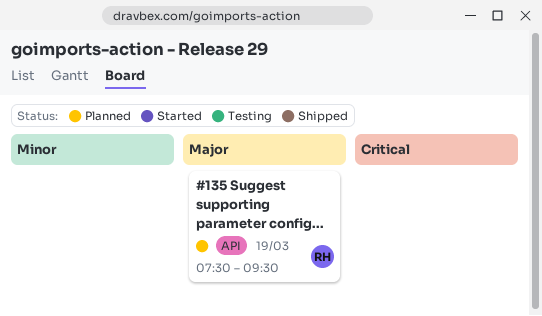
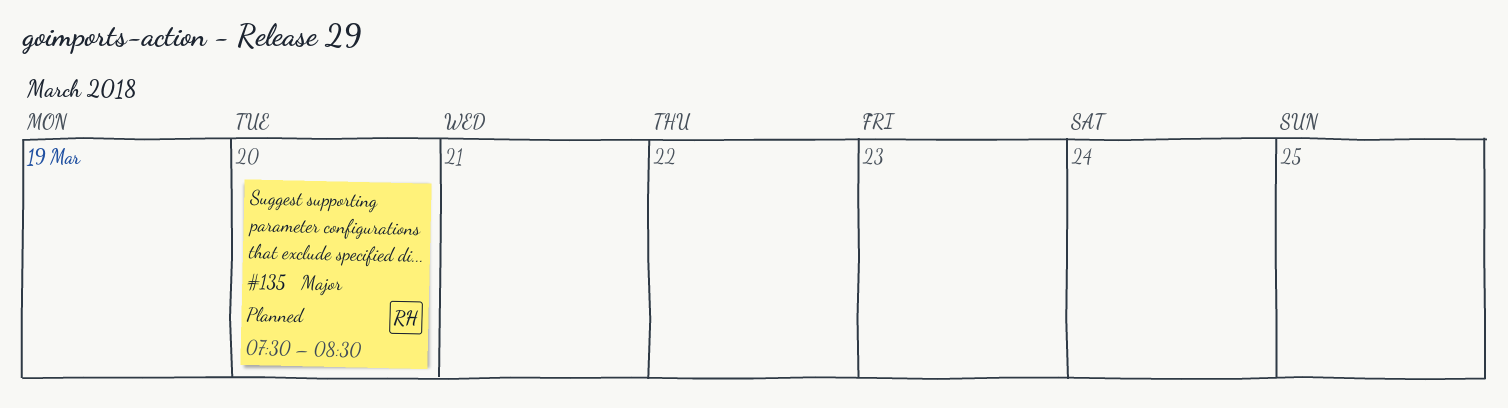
#135, day: Mar 19 -> Mar 20
#135, ends: 09:30 -> 08:30

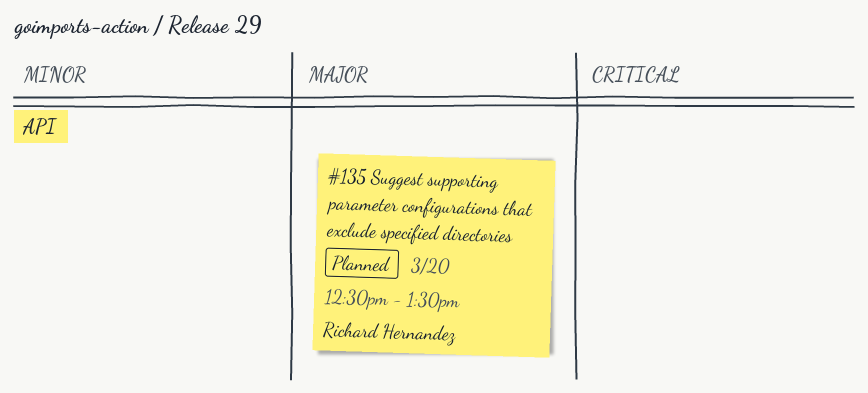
#135, begins: 07:30 -> 12:30
#135, ends: 08:30 -> 13:30

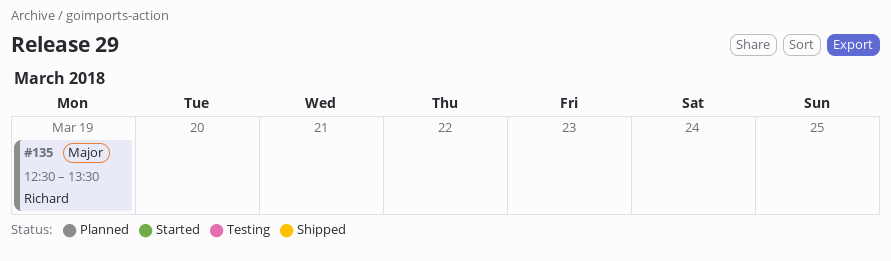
#135, day: Mar 20 -> Mar 19

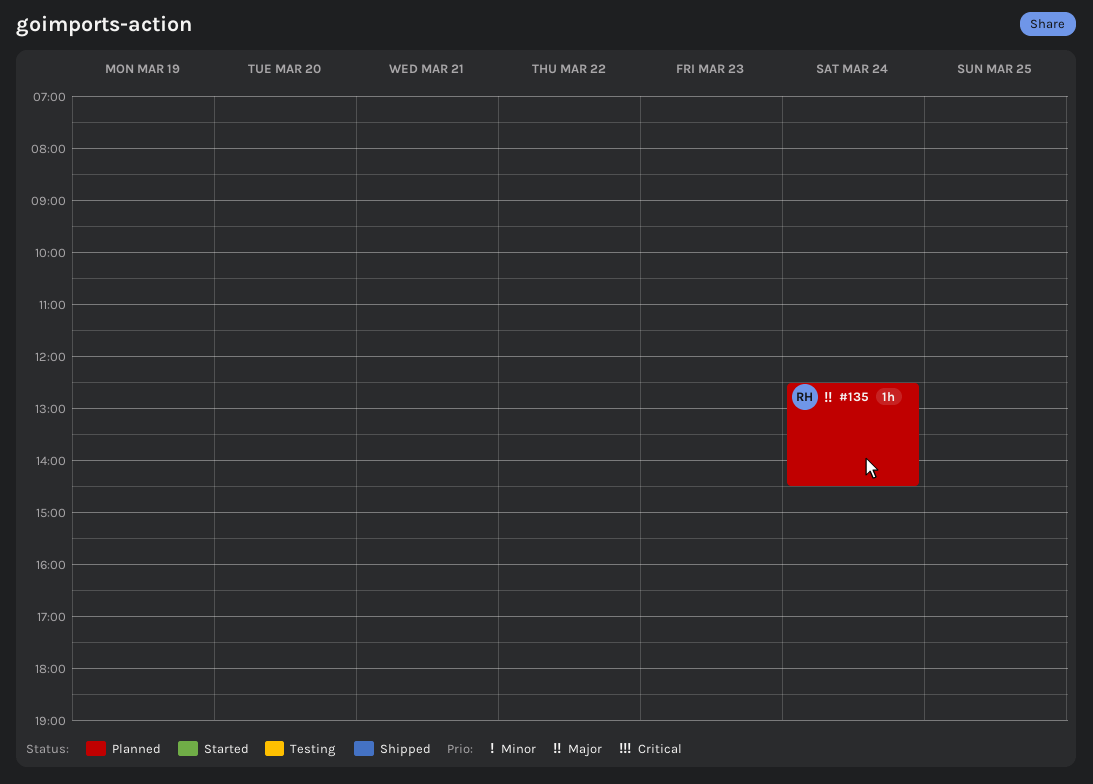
#135, day: Mar 19 -> Mar 24
#135, ends: 13:30 -> 14:30

